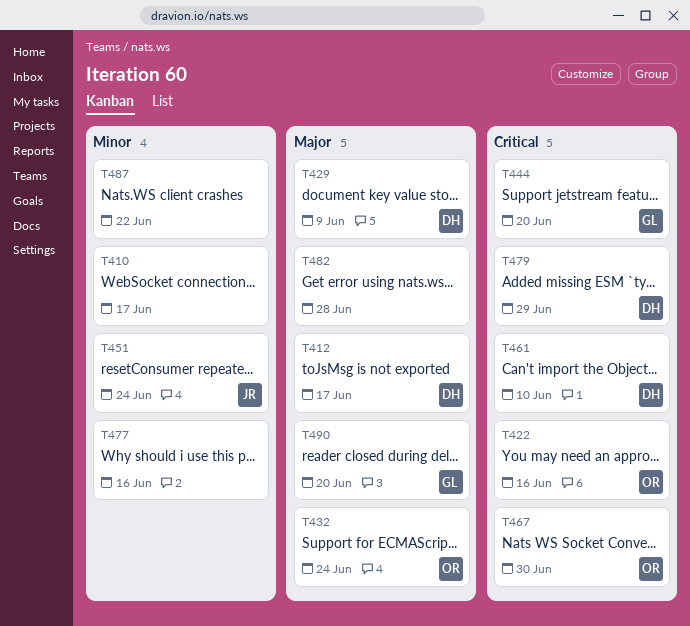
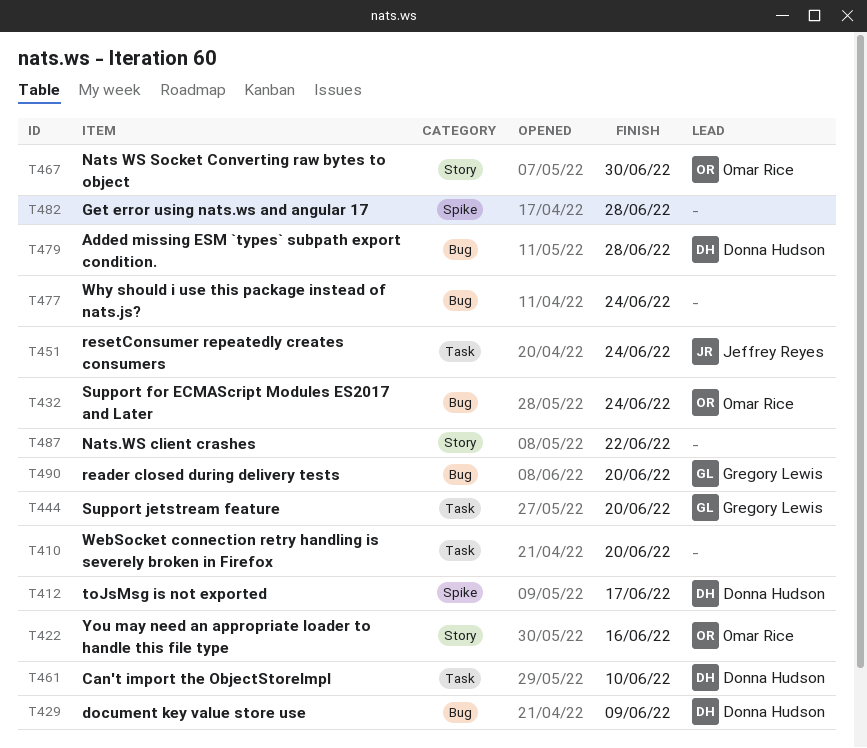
T410, due: Jun 17 -> Jun 20
T477, due: Jun 16 -> Jun 24
T479, due: Jun 29 -> Jun 28

